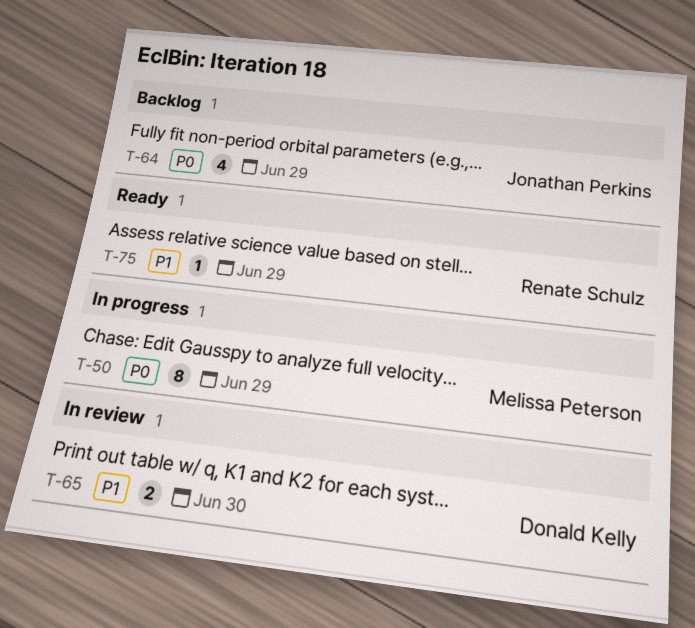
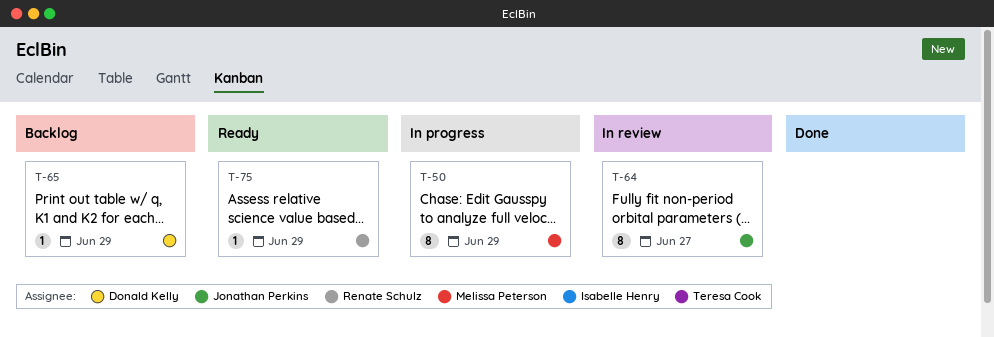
T-64, status: Backlog -> In review
T-64, estimate: 4 -> 8
T-64, due: Jun 29 -> Jun 27
T-65, status: In review -> Backlog
T-65, estimate: 2 -> 1
T-65, due: Jun 30 -> Jun 29

